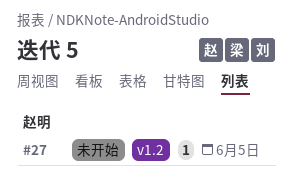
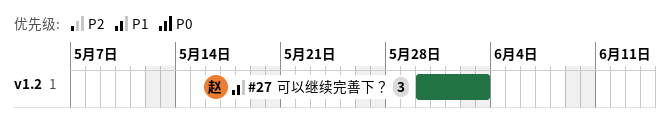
#27, estimate: 1 -> 3
#27, due: Jun 5 -> Jun 3

